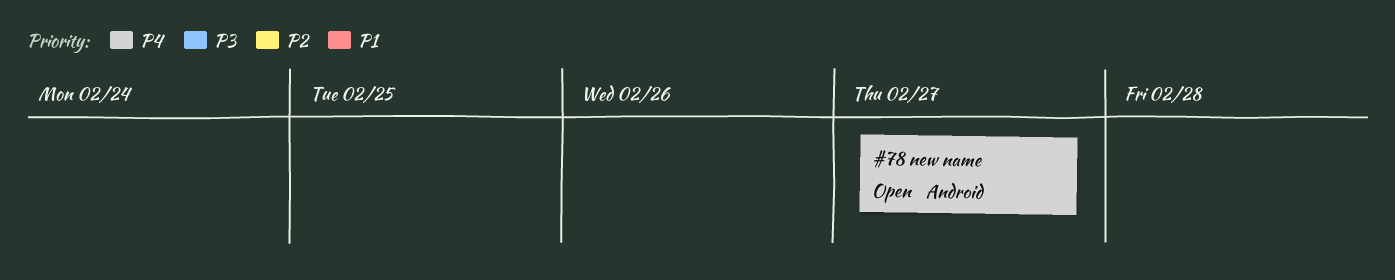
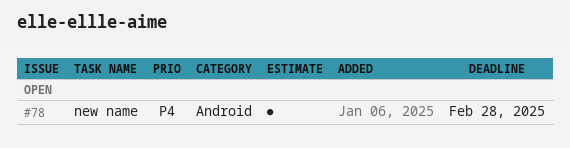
#78, due: Feb 27 -> Feb 28

